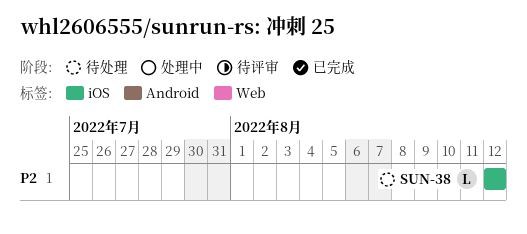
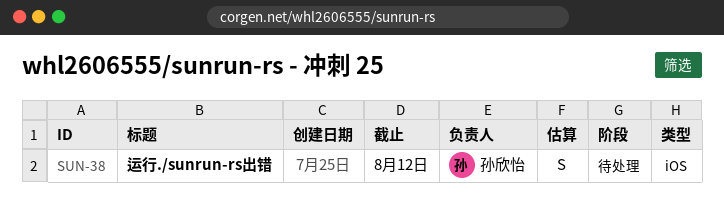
SUN-38, estimate: L -> S

